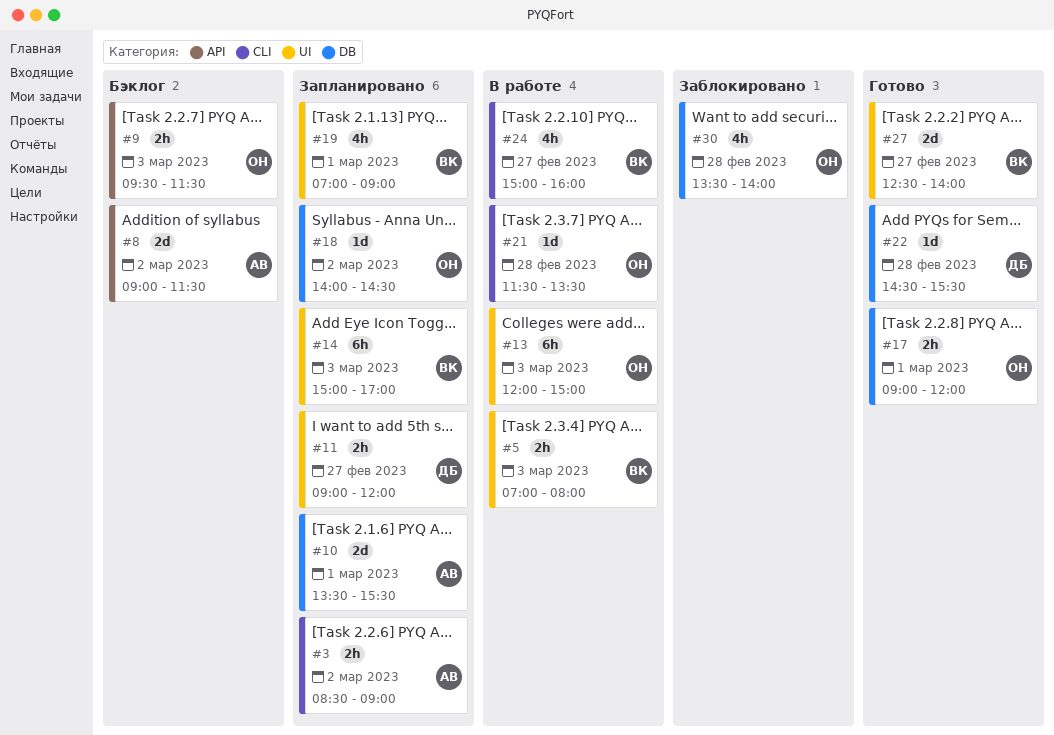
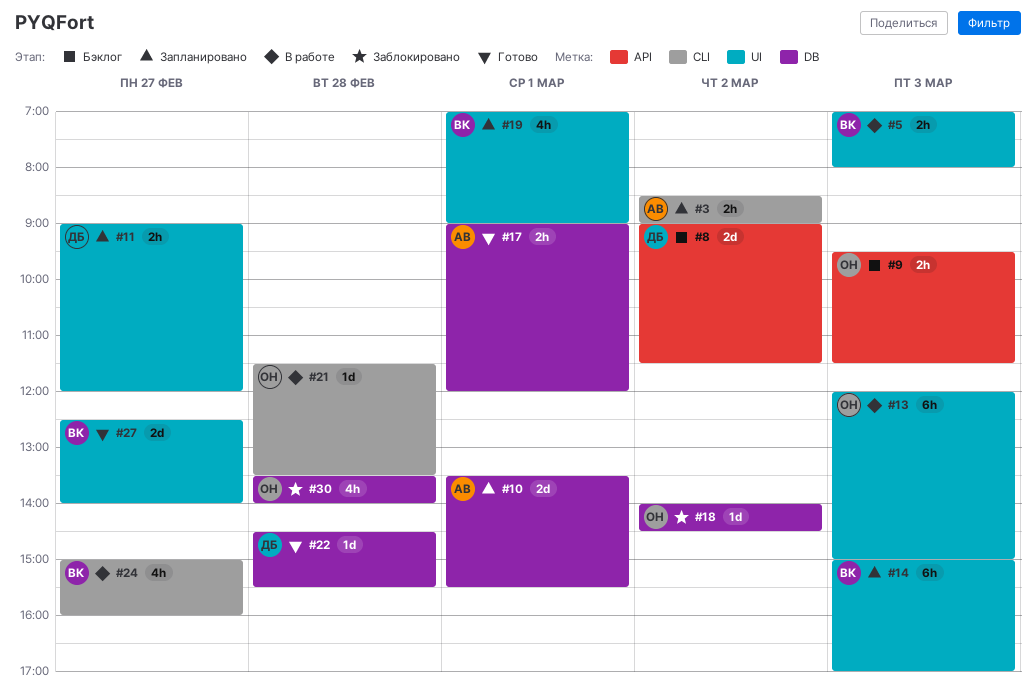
#8, owner: АВ -> ДБ
#17, owner: ОН -> АВ
#18, status: Запланировано -> Заблокировано

